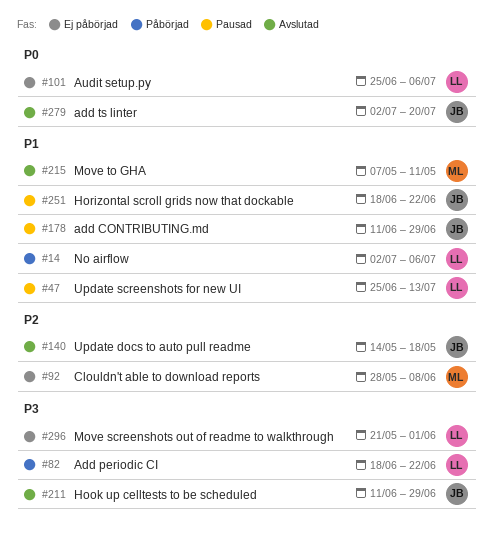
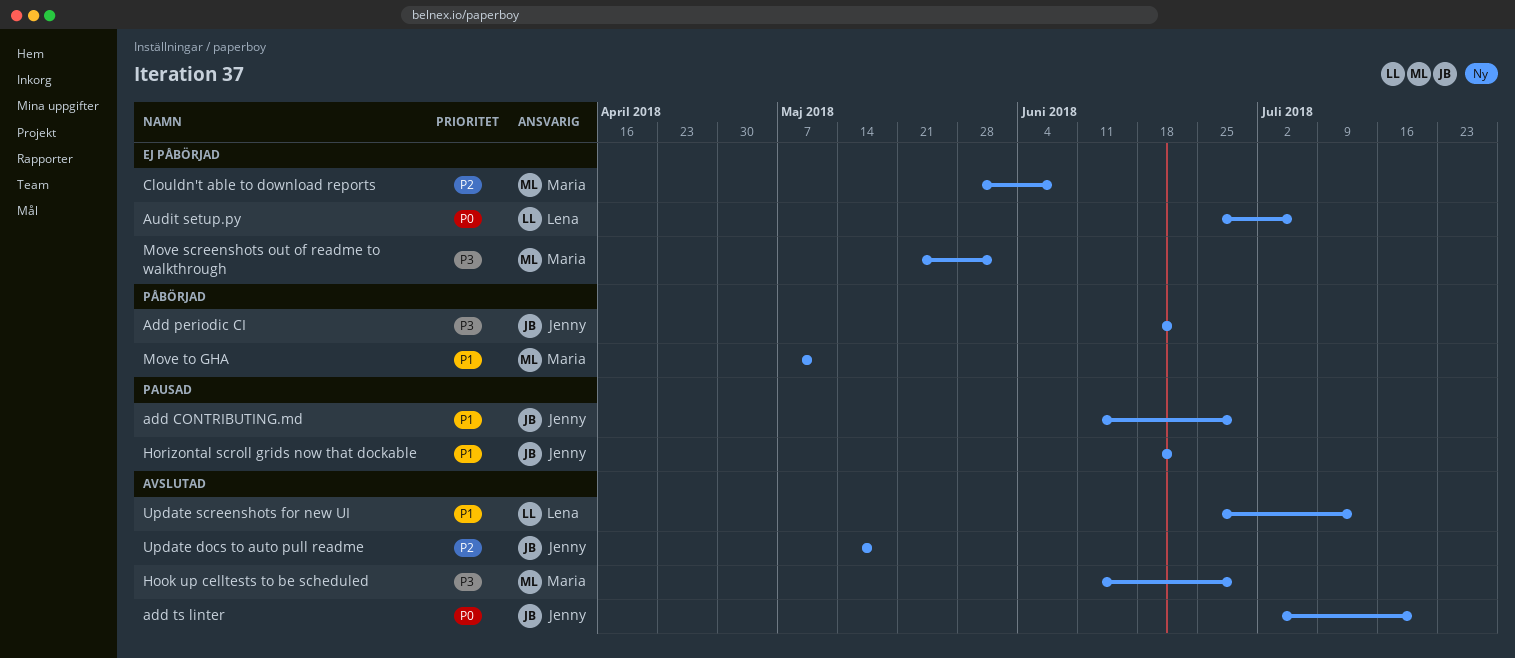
Add periodic CI, owner: Lena -> Jenny
Hook up celltests to be scheduled, owner: Jenny -> Maria
Move screenshots out of readme to walkthrough, owner: Lena -> Maria
Move to GHA, status: Avslutad -> Påbörjad
No airflow: present -> none
Update screenshots for new UI, status: Pausad -> Avslutad

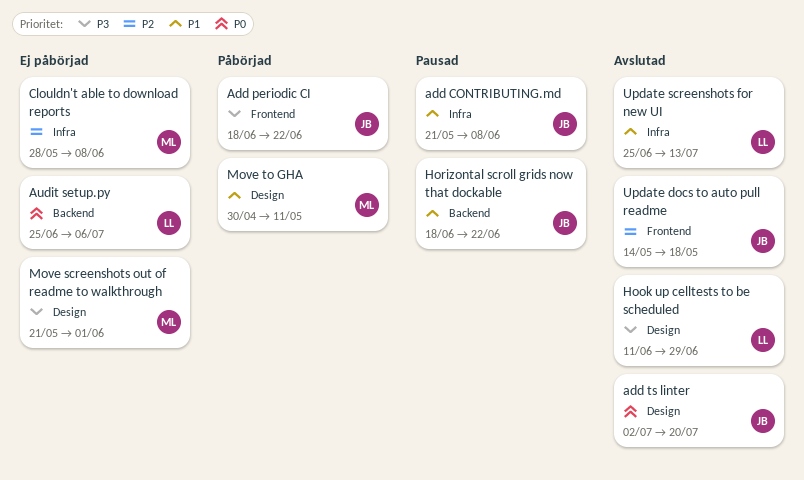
add CONTRIBUTING.md, start: Jun 11 -> May 21
add CONTRIBUTING.md, due: Jun 29 -> Jun 8
Hook up celltests to be scheduled, owner: Maria -> Lena
Move to GHA, start: May 7 -> Apr 30

